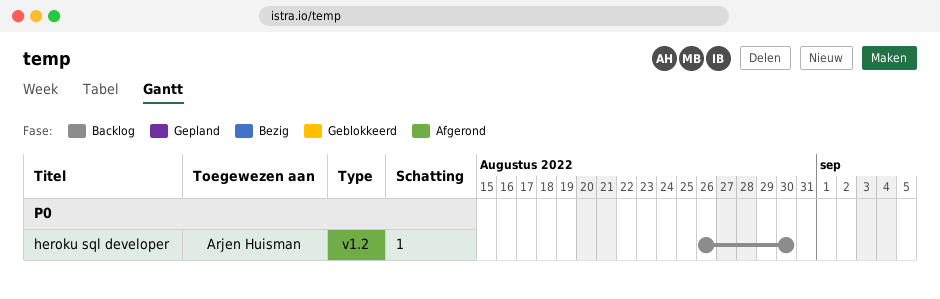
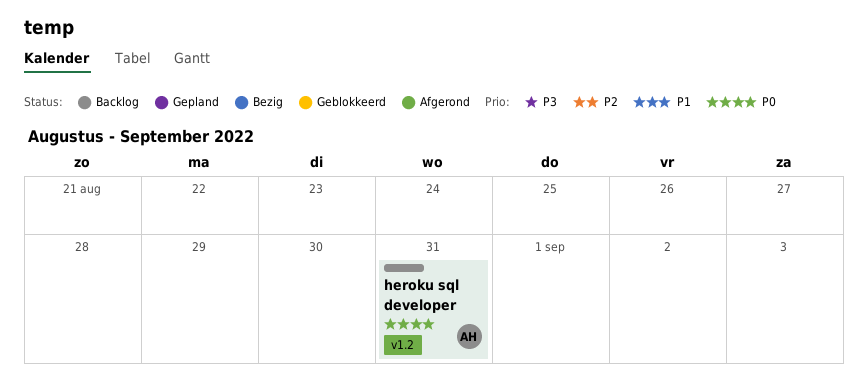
heroku sql developer, due: Aug 30 -> Aug 31

